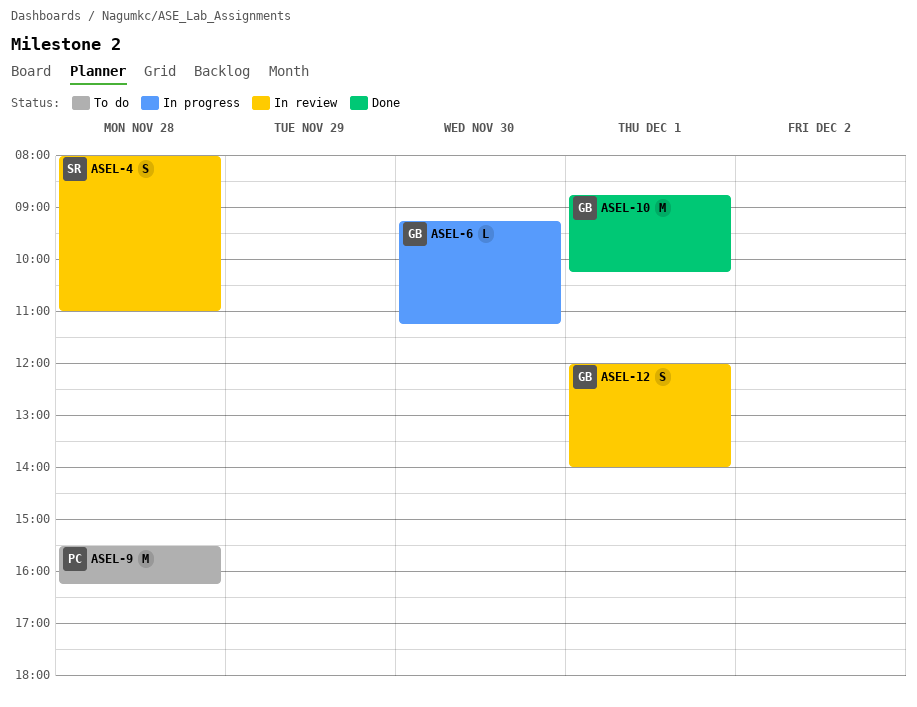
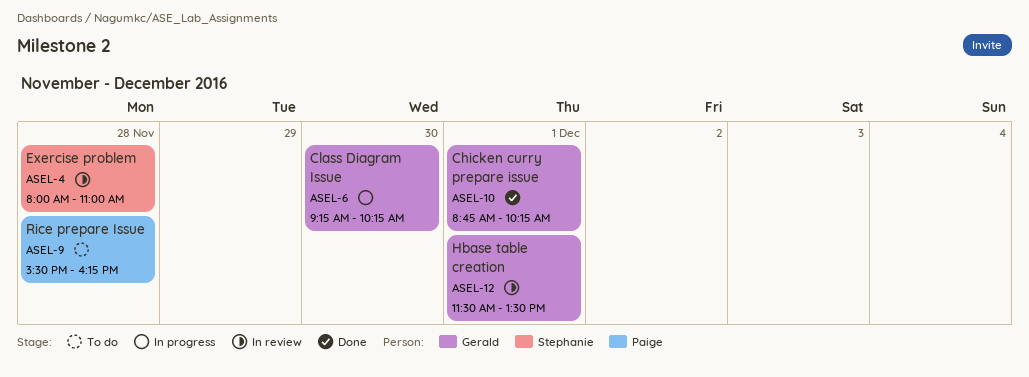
ASEL-6, ends: 11:15 -> 10:15
ASEL-12, begins: 12:00 -> 11:30
ASEL-12, ends: 14:00 -> 13:30

